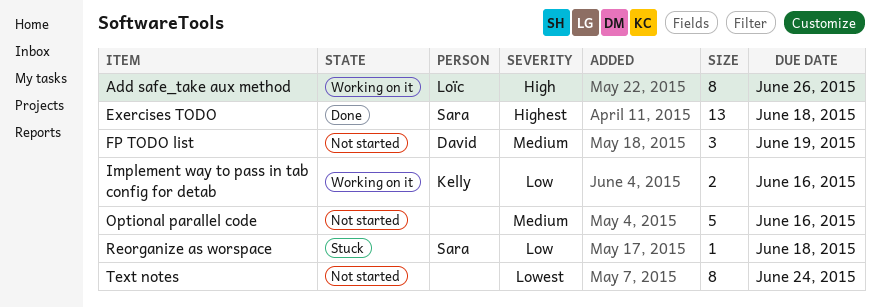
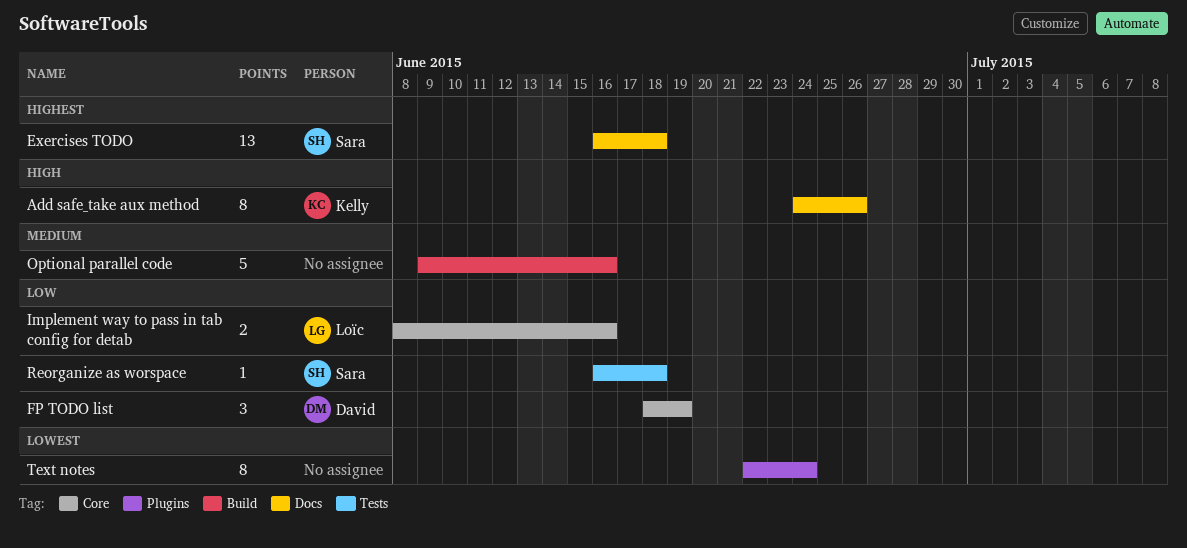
Add safe_take aux method, owner: Loïc -> Kelly
FP TODO list, priority: Medium -> Low
Implement way to pass in tab config for detab, owner: Kelly -> Loïc

